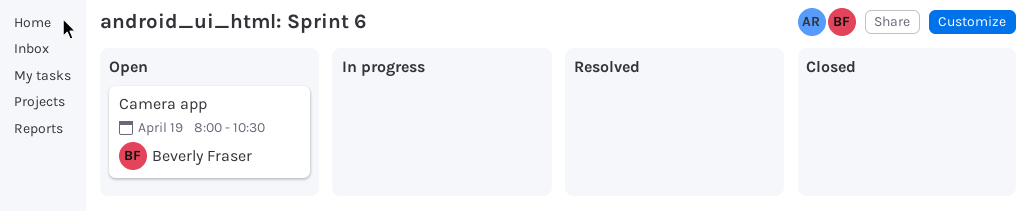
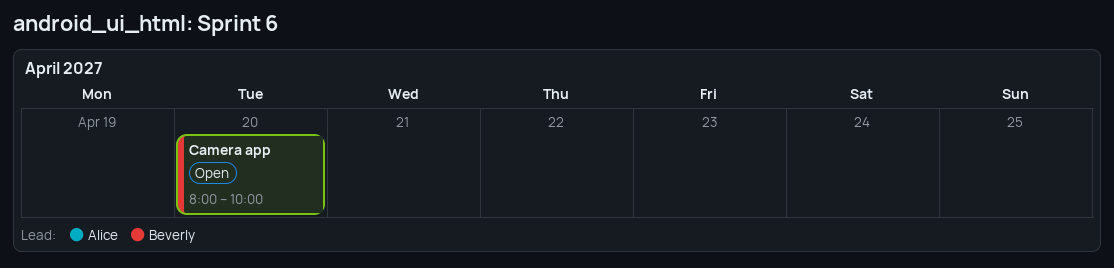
Camera app, day: Apr 19 -> Apr 20
Camera app, ends: 10:30 -> 10:00

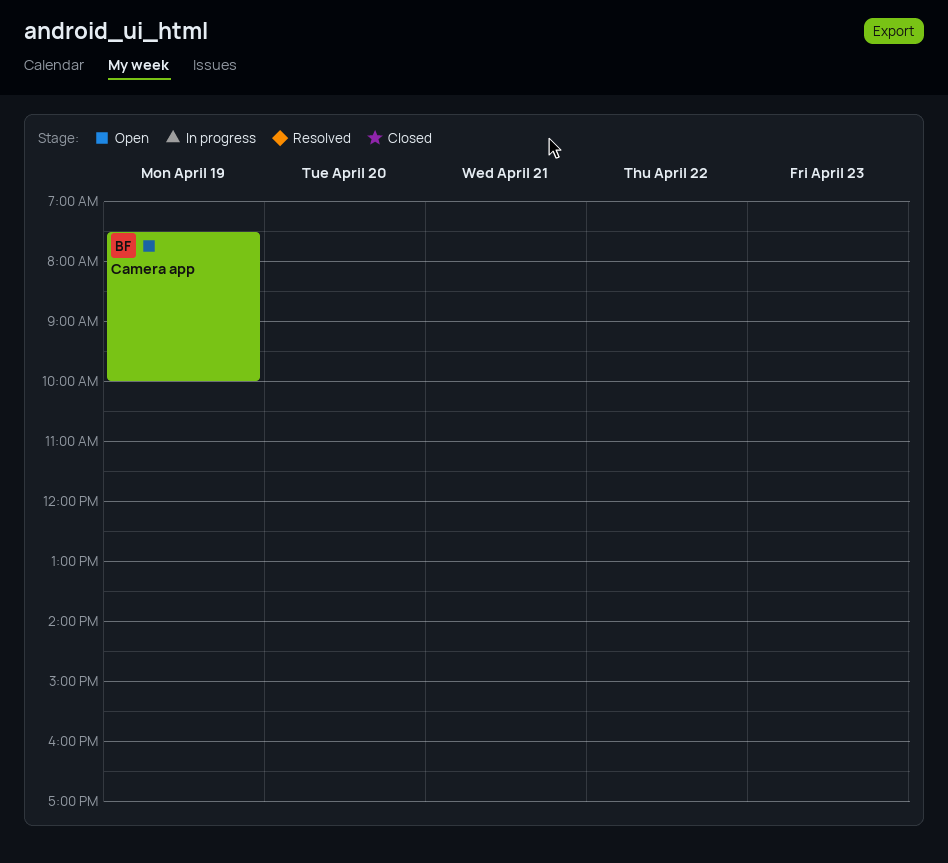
Camera app, day: Apr 20 -> Apr 19
Camera app, begins: 08:00 -> 07:30

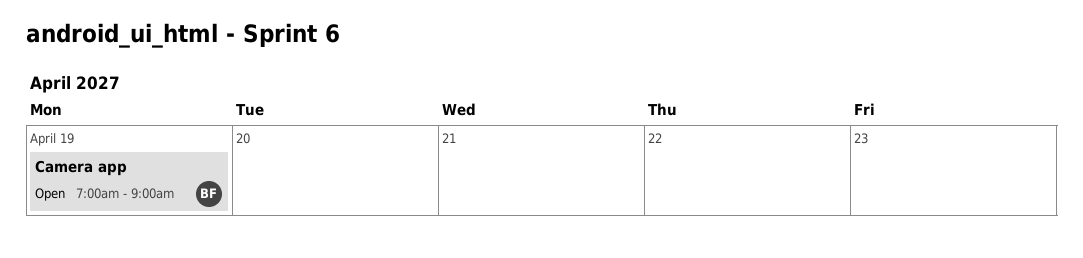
Camera app, begins: 07:30 -> 07:00
Camera app, ends: 10:00 -> 09:00

